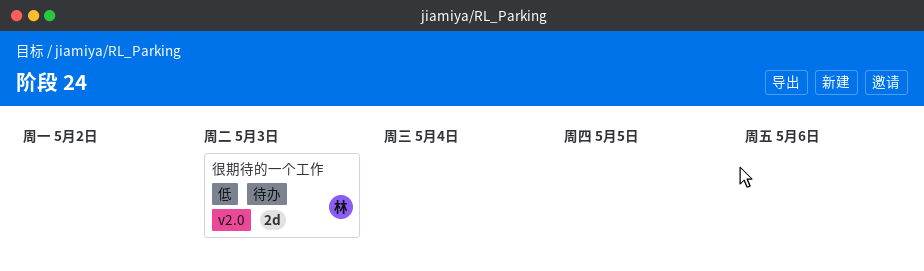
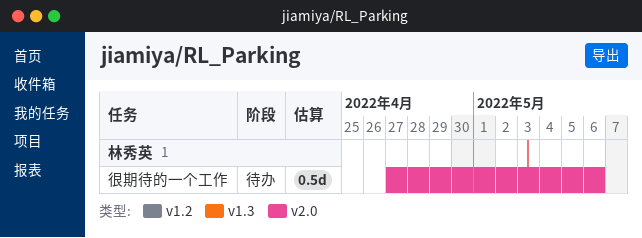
很期待的一个工作, estimate: 2d -> 0.5d
很期待的一个工作, due: May 3 -> May 6

